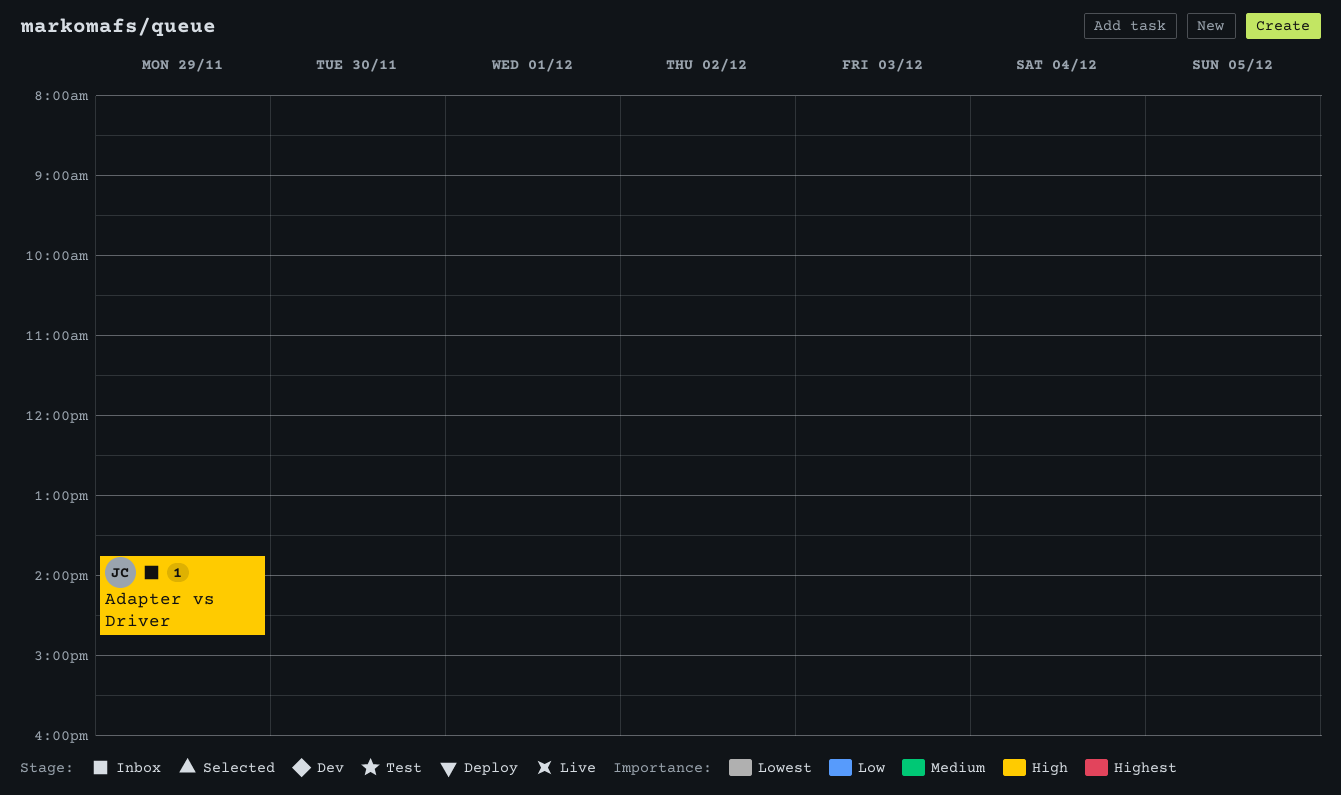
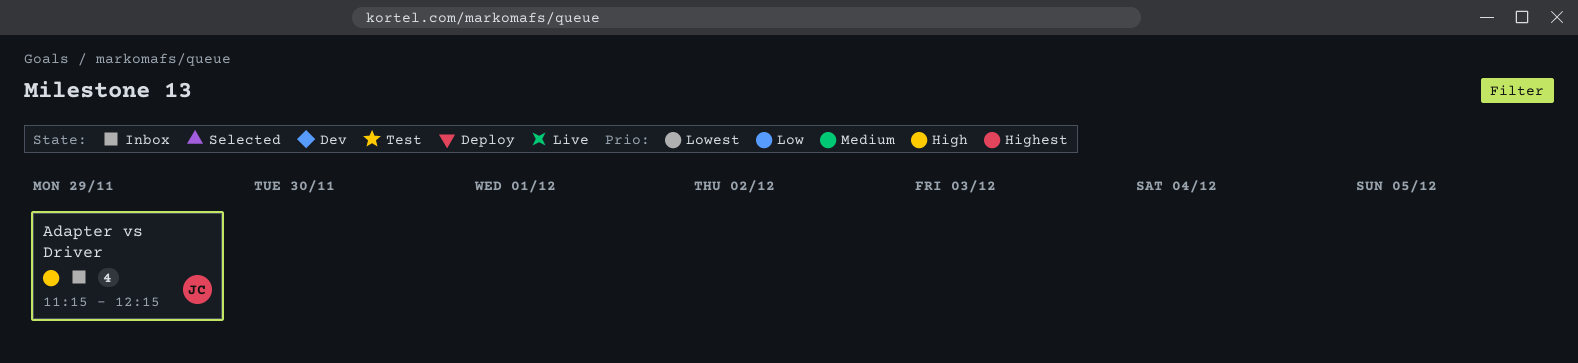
Adapter vs Driver, estimate: 1 -> 4
Adapter vs Driver, begins: 13:45 -> 11:15
Adapter vs Driver, ends: 14:45 -> 12:15

